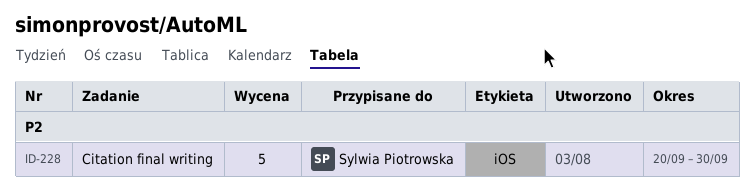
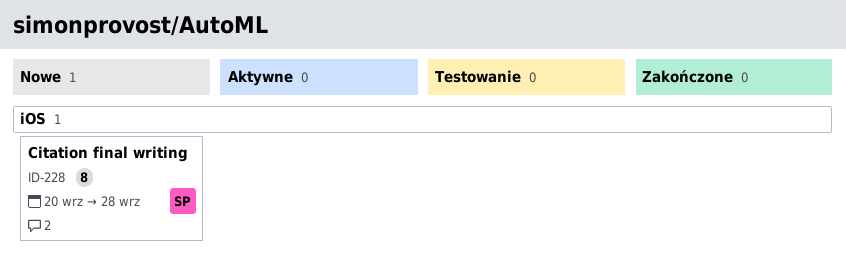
ID-228, estimate: 5 -> 8
ID-228, due: Sep 30 -> Sep 28

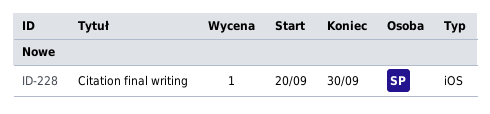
ID-228, estimate: 8 -> 1
ID-228, due: Sep 28 -> Sep 30

